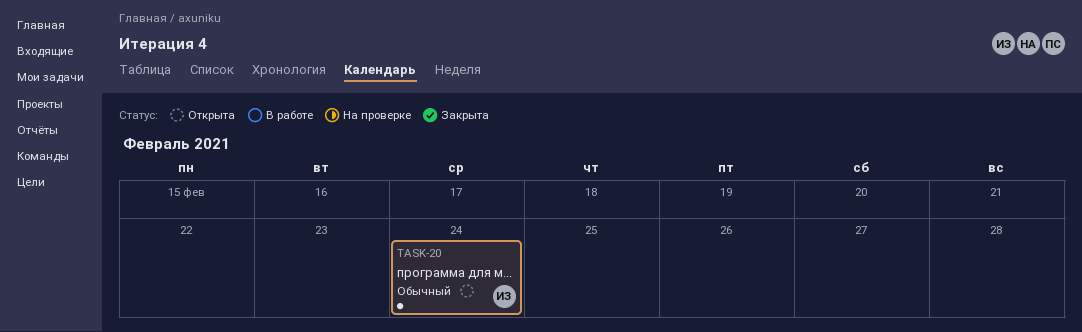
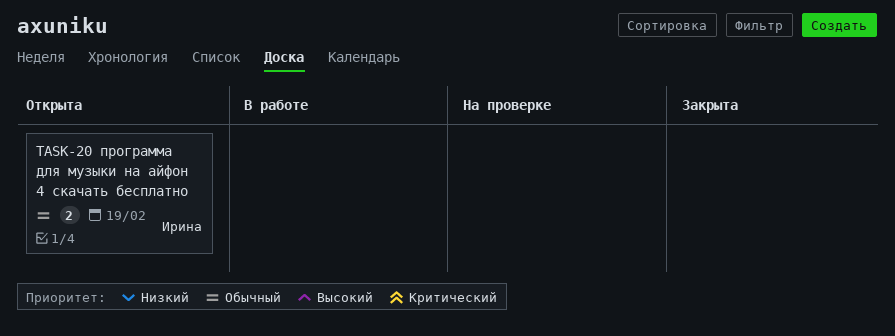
TASK-20, estimate: 1 -> 2
TASK-20, due: Feb 24 -> Feb 19

